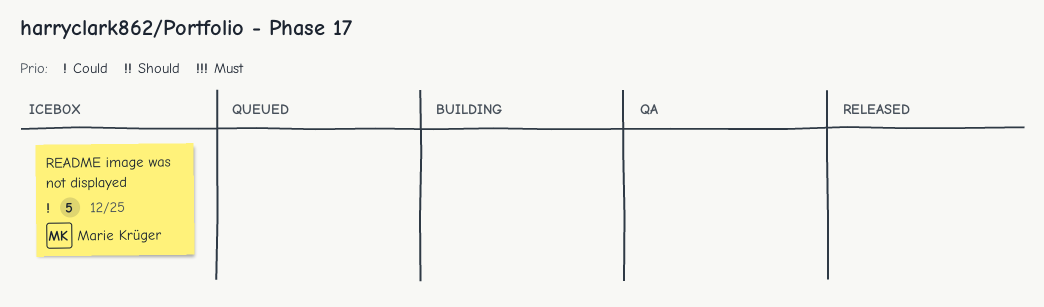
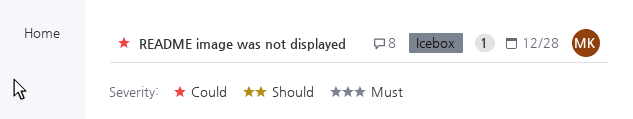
README image was not displayed, estimate: 5 -> 1
README image was not displayed, due: Dec 25 -> Dec 28

